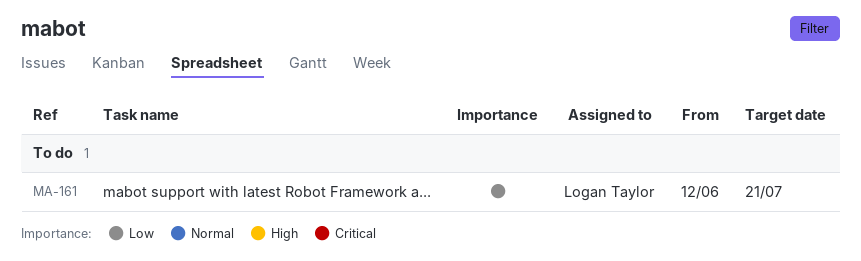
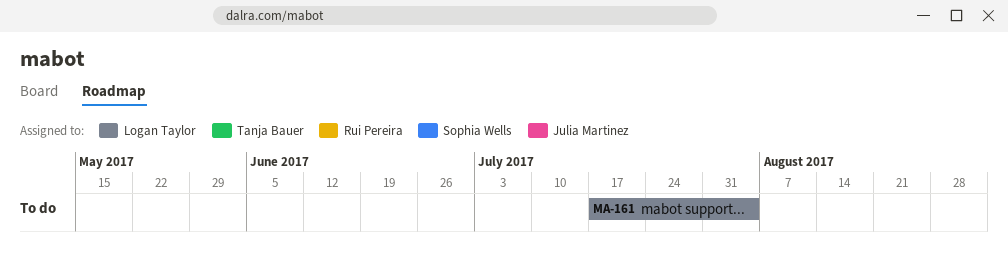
MA-161, start: Jun 12 -> Jul 17
MA-161, due: Jul 21 -> Aug 4

